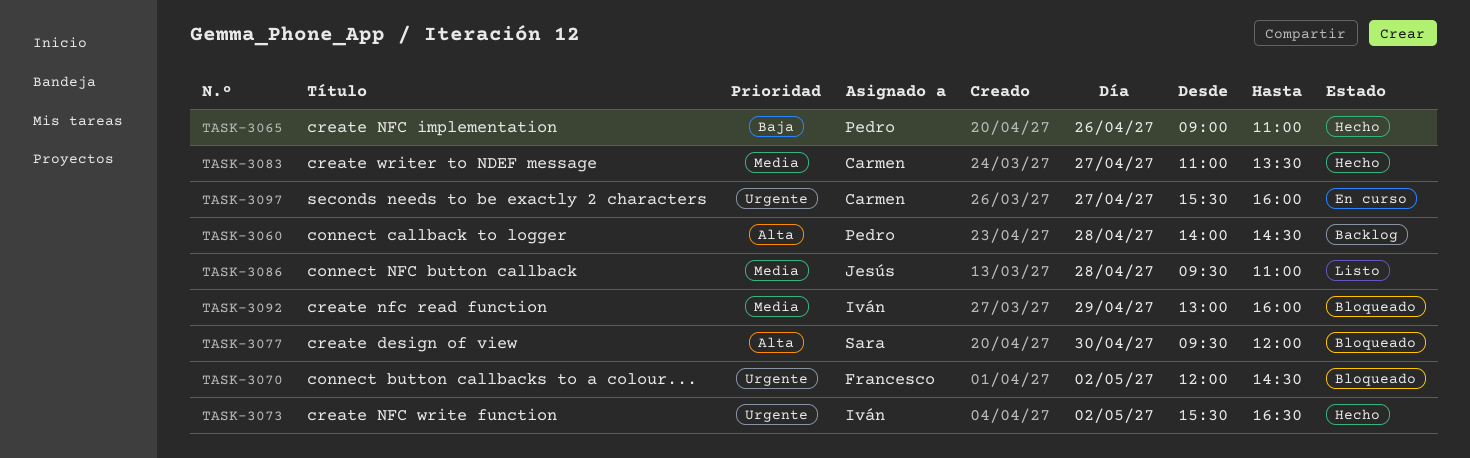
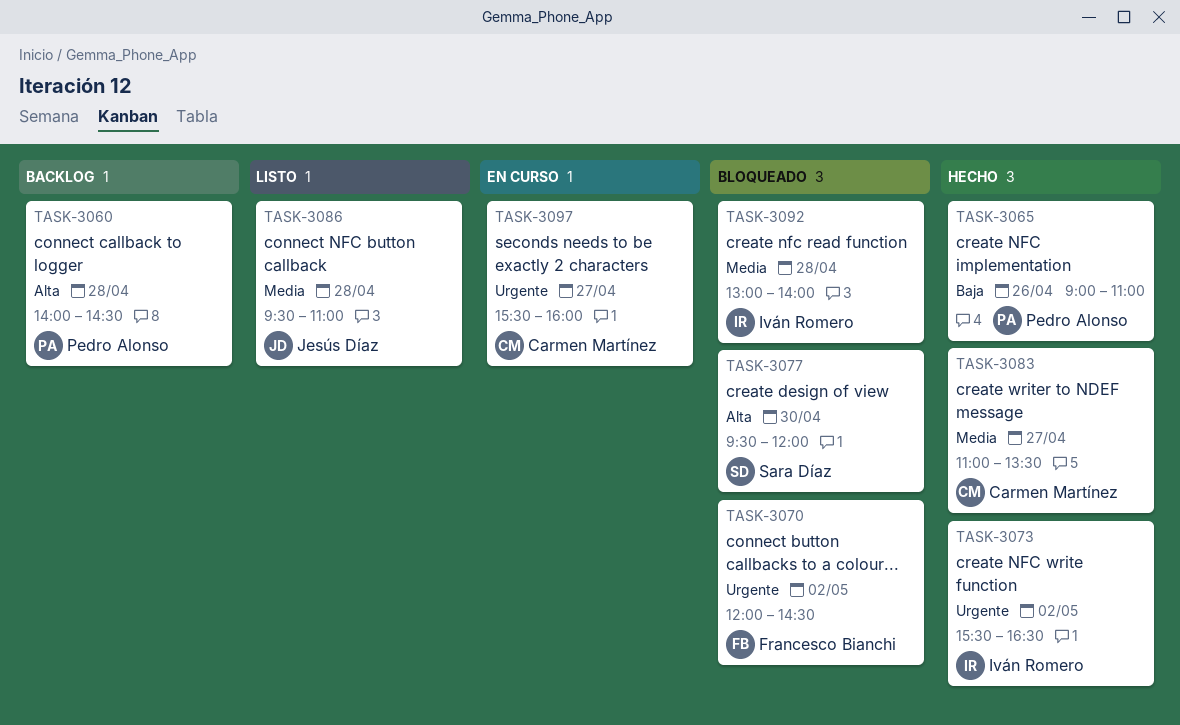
TASK-3092, day: Apr 29 -> Apr 28
TASK-3092, ends: 16:00 -> 14:00

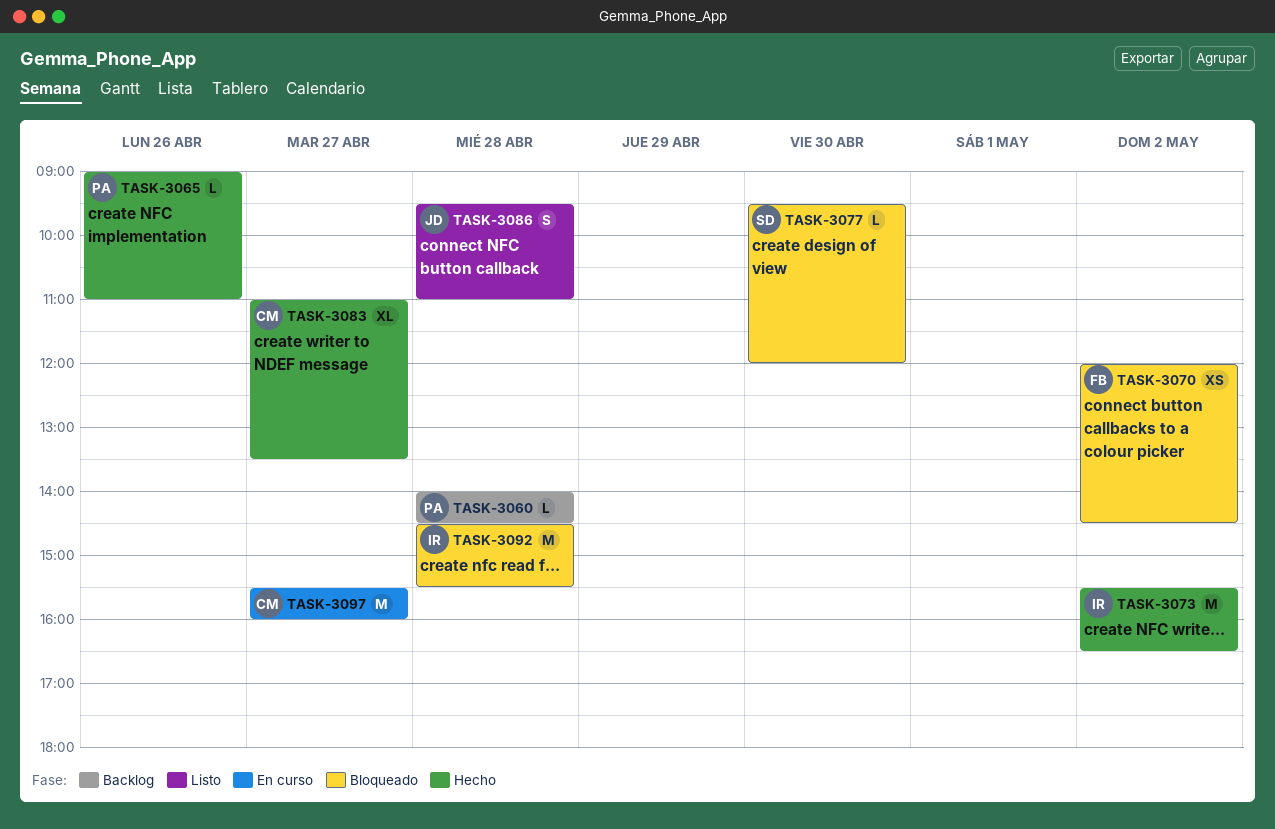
TASK-3092, begins: 13:00 -> 14:30
TASK-3092, ends: 14:00 -> 15:30

